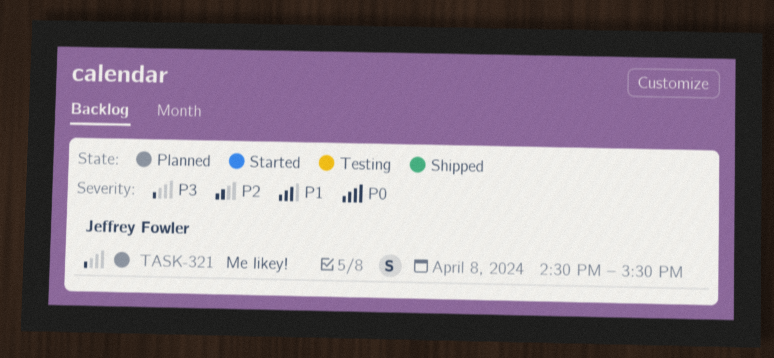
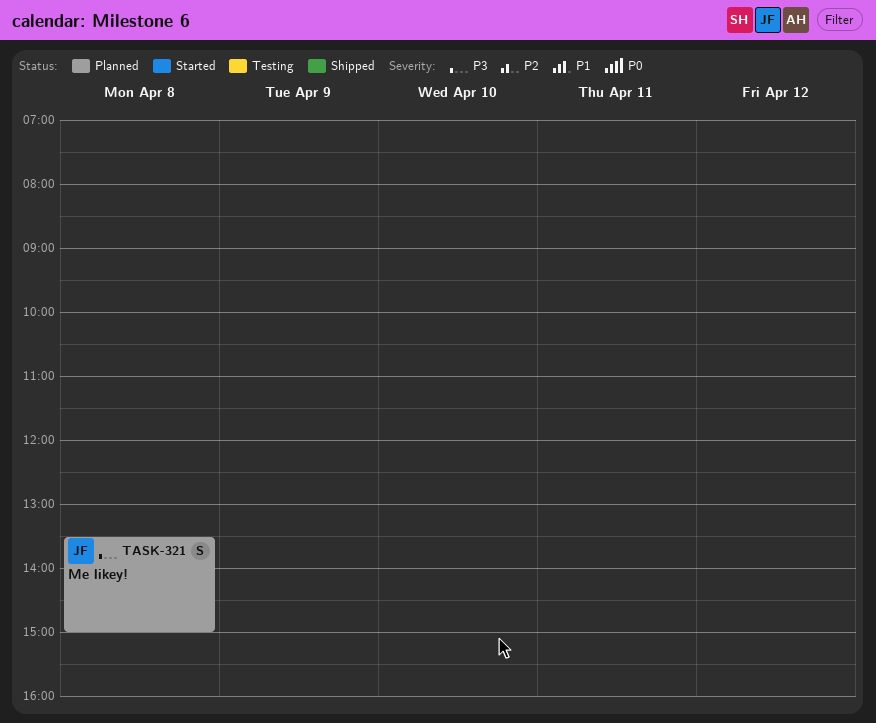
TASK-321, begins: 14:30 -> 13:30
TASK-321, ends: 15:30 -> 15:00

